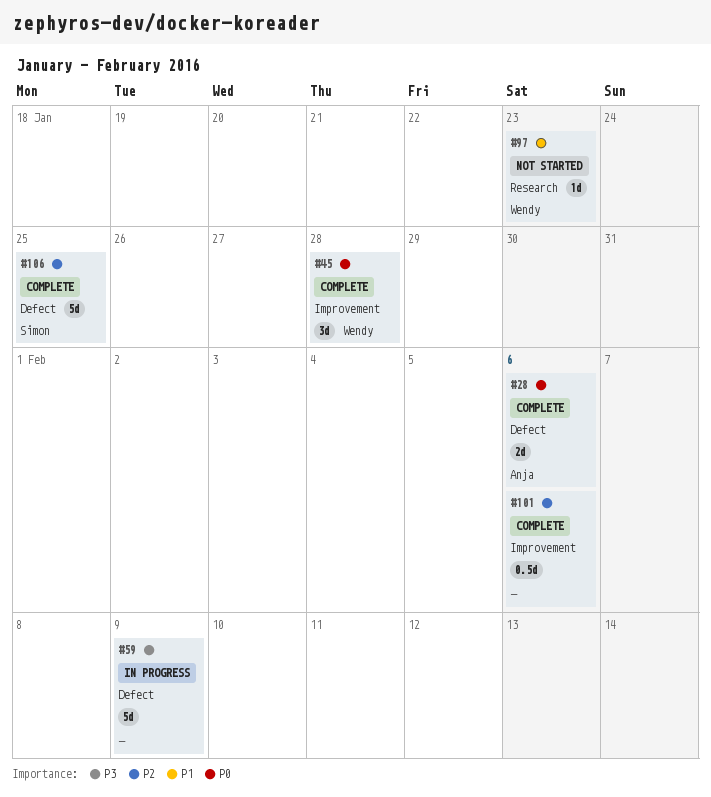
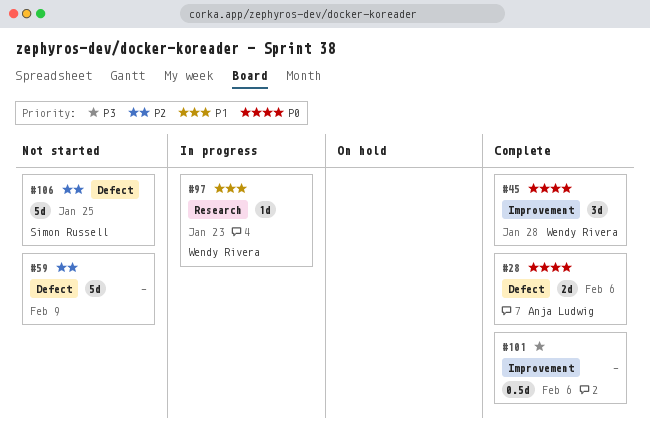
#59, status: In progress -> Not started
#59, priority: P3 -> P2
#97, status: Not started -> In progress
#101, priority: P2 -> P3
#106, status: Complete -> Not started

